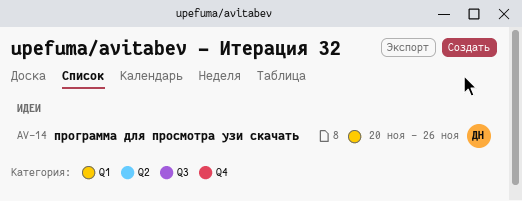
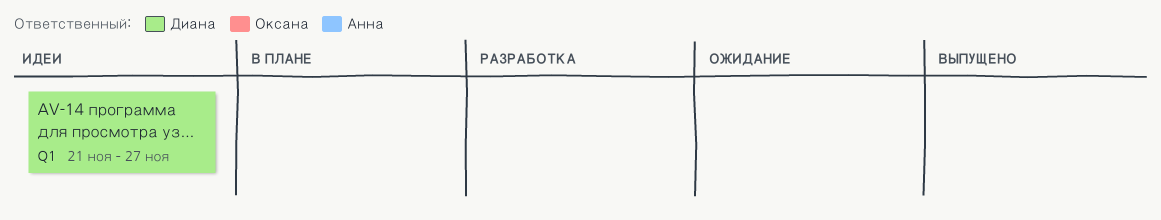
AV-14, start: Nov 20 -> Nov 21
AV-14, due: Nov 26 -> Nov 27

